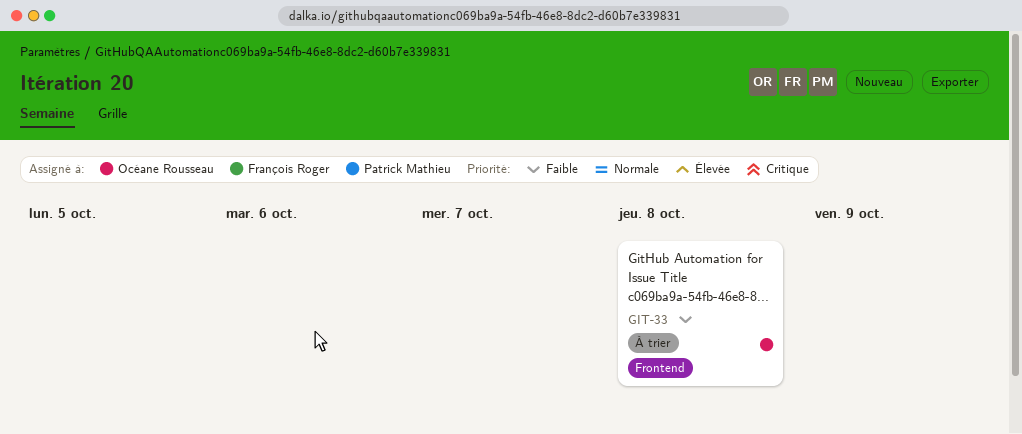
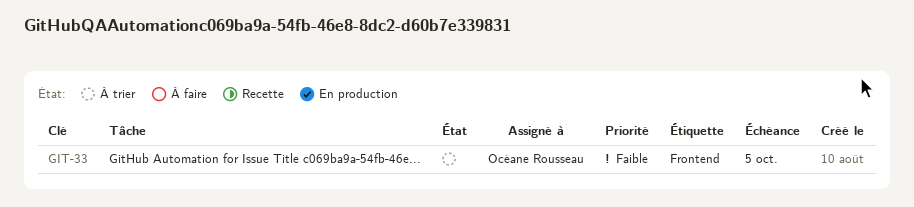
GIT-33, due: Oct 8 -> Oct 5

